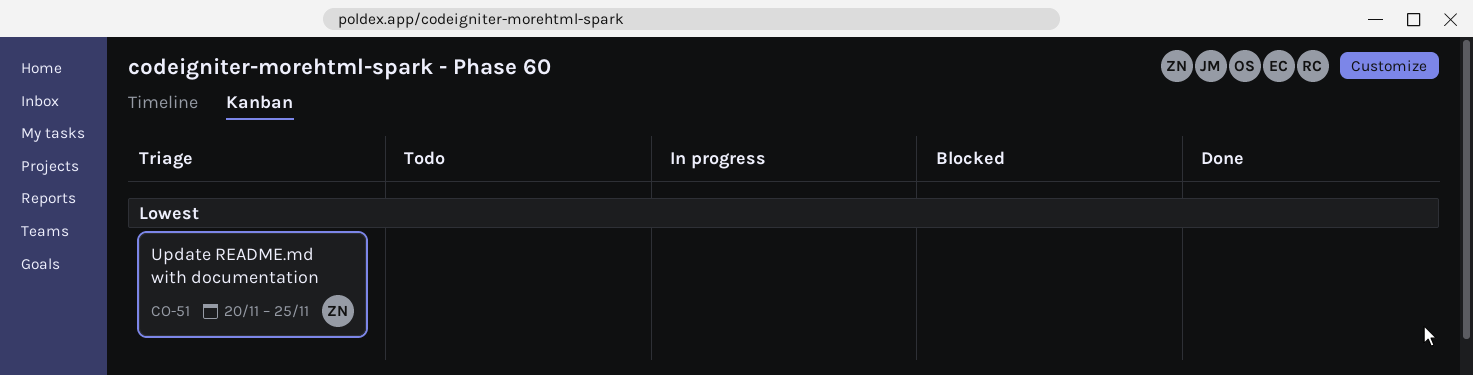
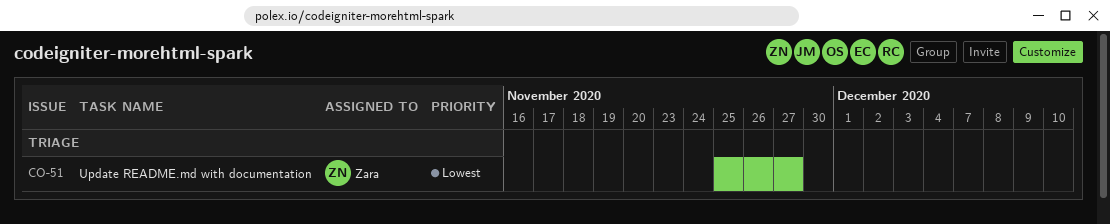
CO-51, start: Nov 20 -> Nov 25
CO-51, due: Nov 25 -> Nov 27

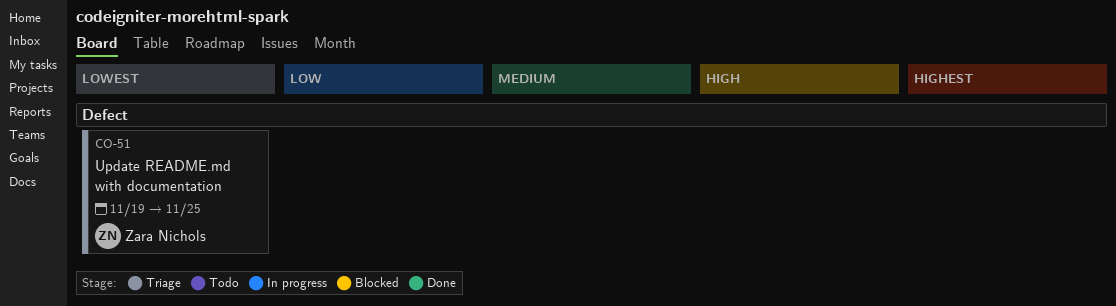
CO-51, start: Nov 25 -> Nov 19
CO-51, due: Nov 27 -> Nov 25

